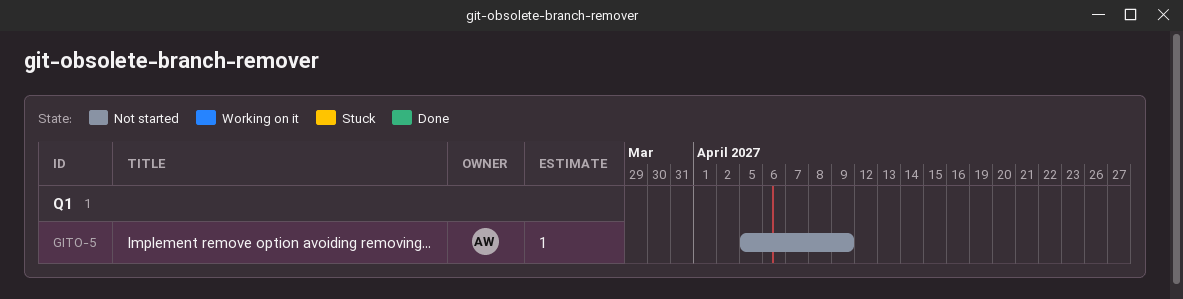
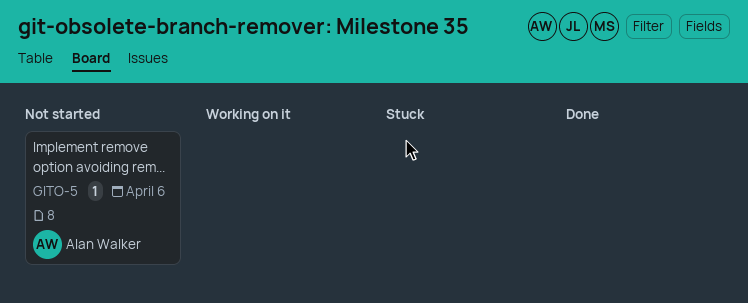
GITO-5, due: Apr 9 -> Apr 6

